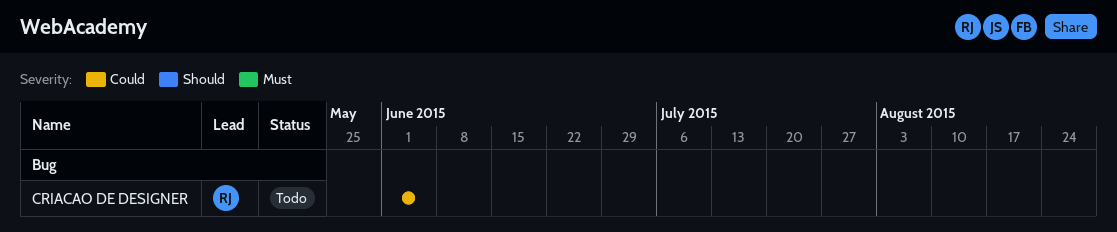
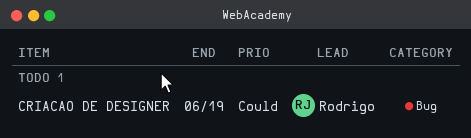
CRIACAO DE DESIGNER, due: Jun 5 -> Jun 19

